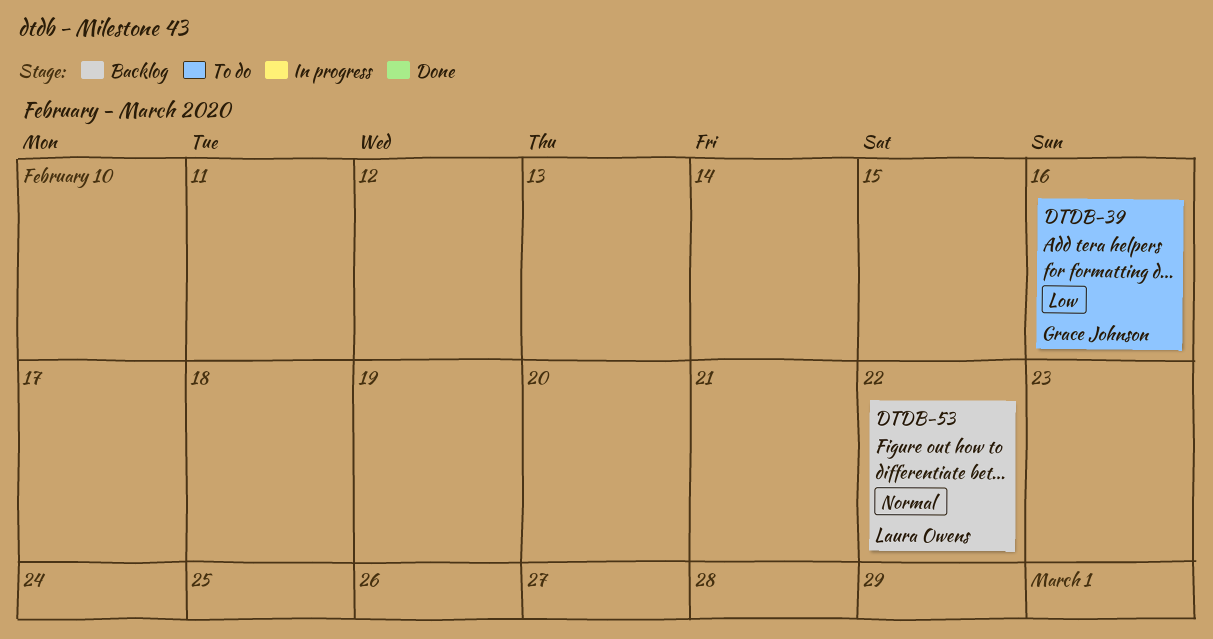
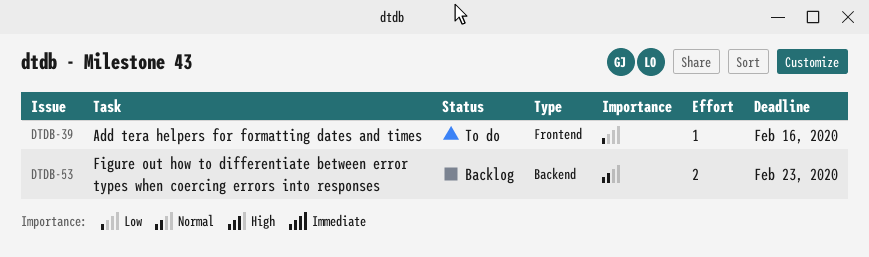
DTDB-53, due: Feb 22 -> Feb 23

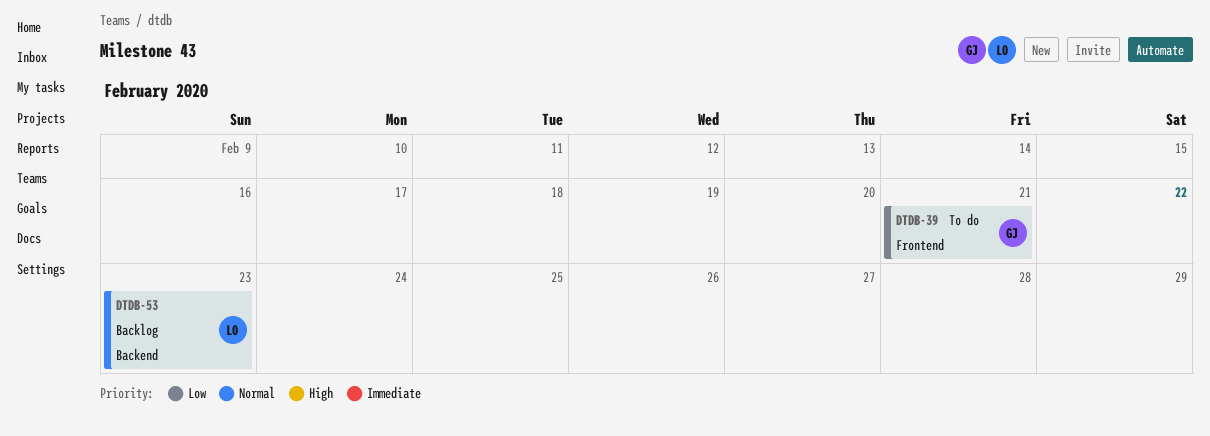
DTDB-39, due: Feb 16 -> Feb 21

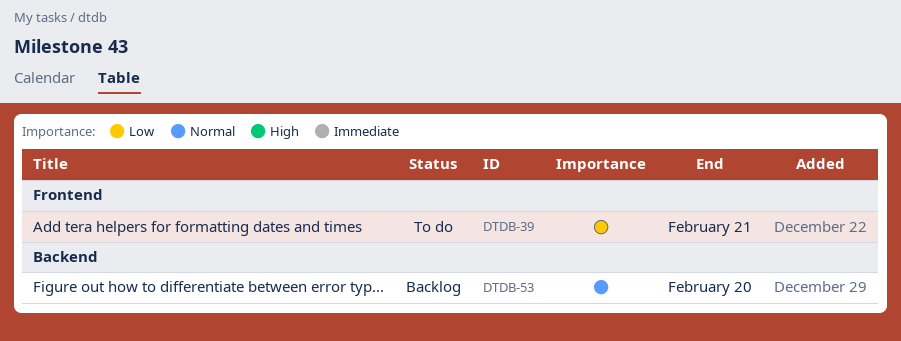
DTDB-53, due: Feb 23 -> Feb 20

